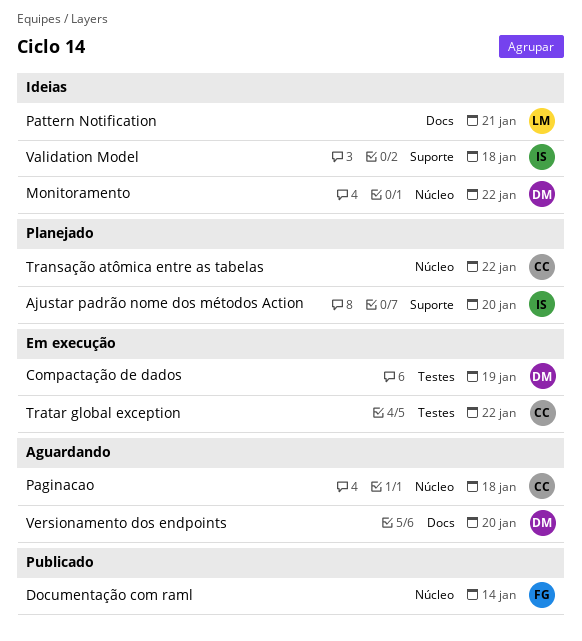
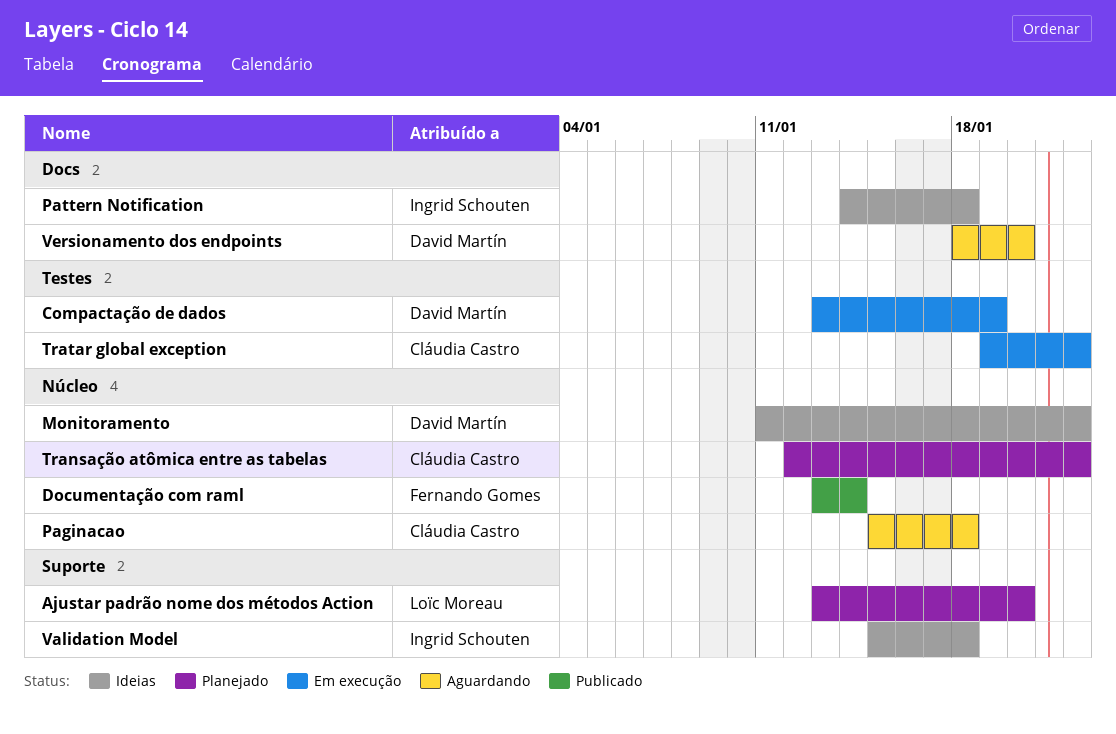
Ajustar padrão nome dos métodos Action, owner: Ingrid Schouten -> Loïc Moreau
Pattern Notification, owner: Loïc Moreau -> Ingrid Schouten
Pattern Notification, due: Jan 21 -> Jan 18

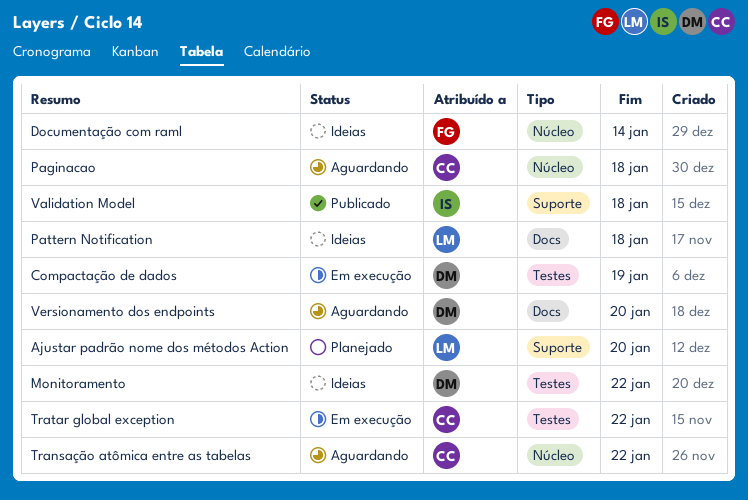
Documentação com raml, status: Publicado -> Ideias
Monitoramento, label: Núcleo -> Testes
Pattern Notification, owner: Ingrid Schouten -> Loïc Moreau
Transação atômica entre as tabelas, status: Planejado -> Aguardando
Validation Model, status: Ideias -> Publicado

